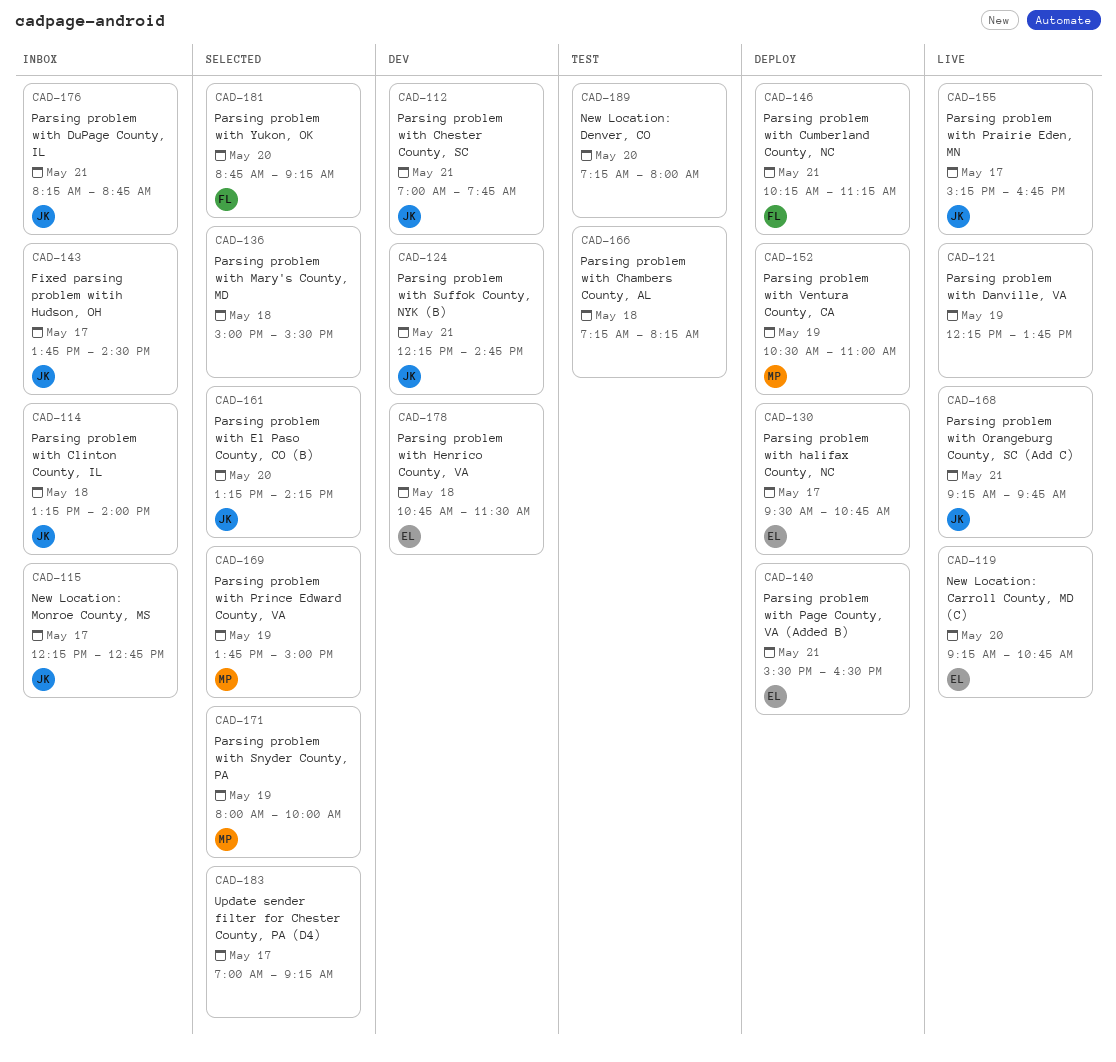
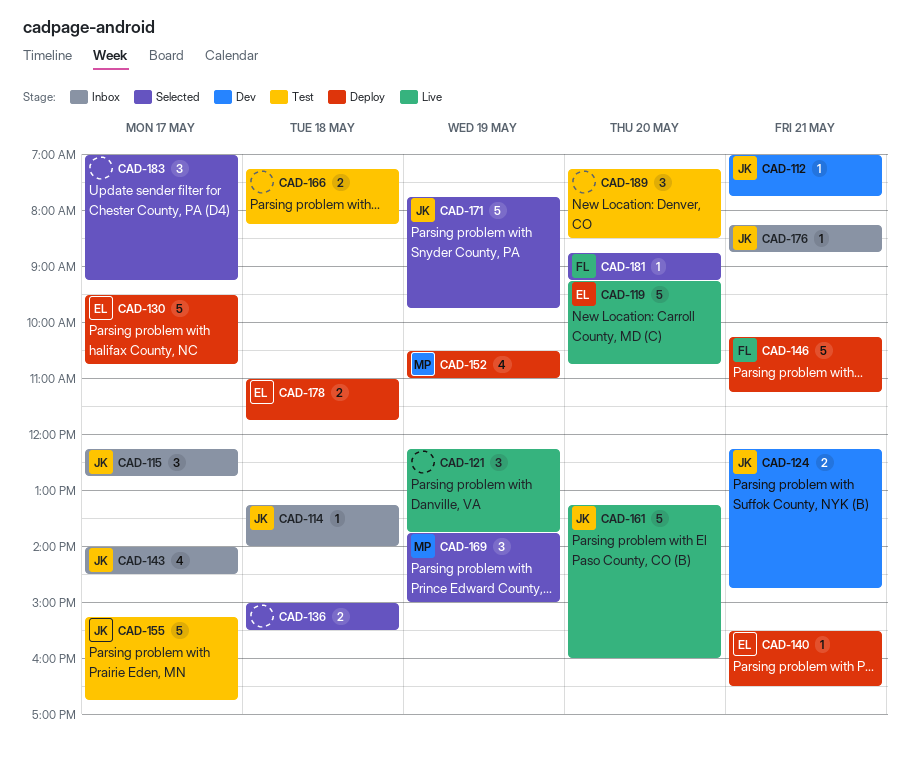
CAD-143, begins: 13:45 -> 14:00
CAD-155, status: Live -> Test
CAD-161, status: Selected -> Live
CAD-161, ends: 14:15 -> 16:00
CAD-168: present -> none
CAD-171, owner: MP -> JK
CAD-171, begins: 08:00 -> 07:45
CAD-171, ends: 10:00 -> 09:45
CAD-178, status: Dev -> Deploy
CAD-178, begins: 10:45 -> 11:00
CAD-178, ends: 11:30 -> 11:45
CAD-189, ends: 08:00 -> 08:30

